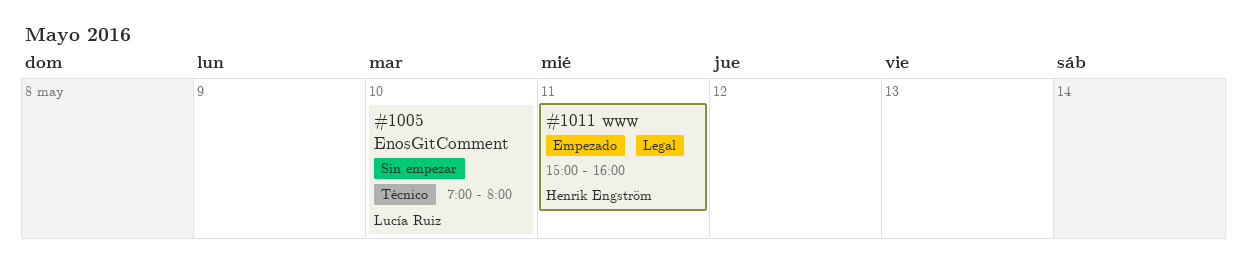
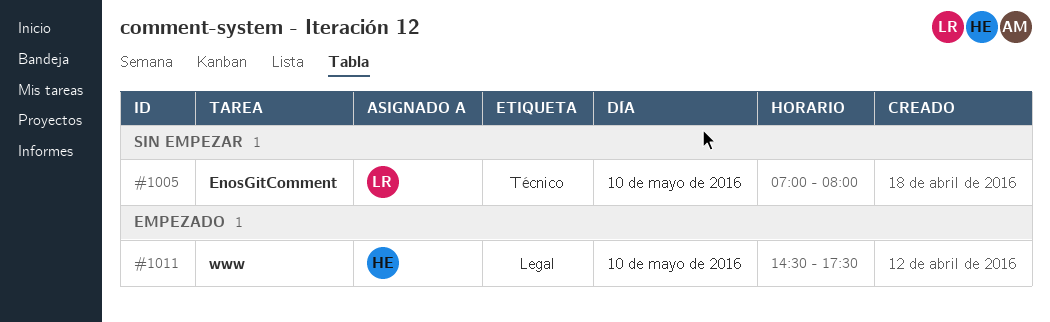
#1011, day: May 11 -> May 10
#1011, begins: 15:00 -> 14:30
#1011, ends: 16:00 -> 17:30

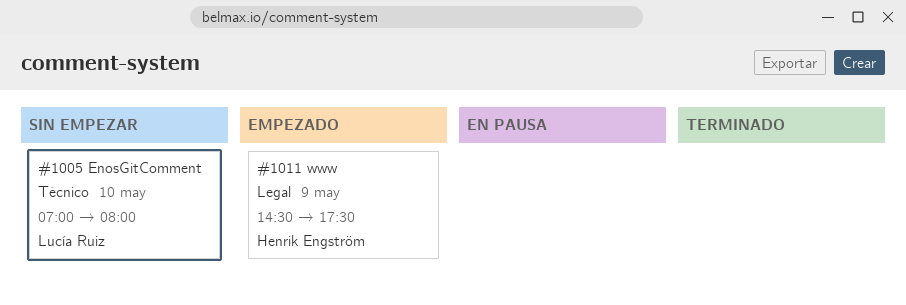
#1011, day: May 10 -> May 9

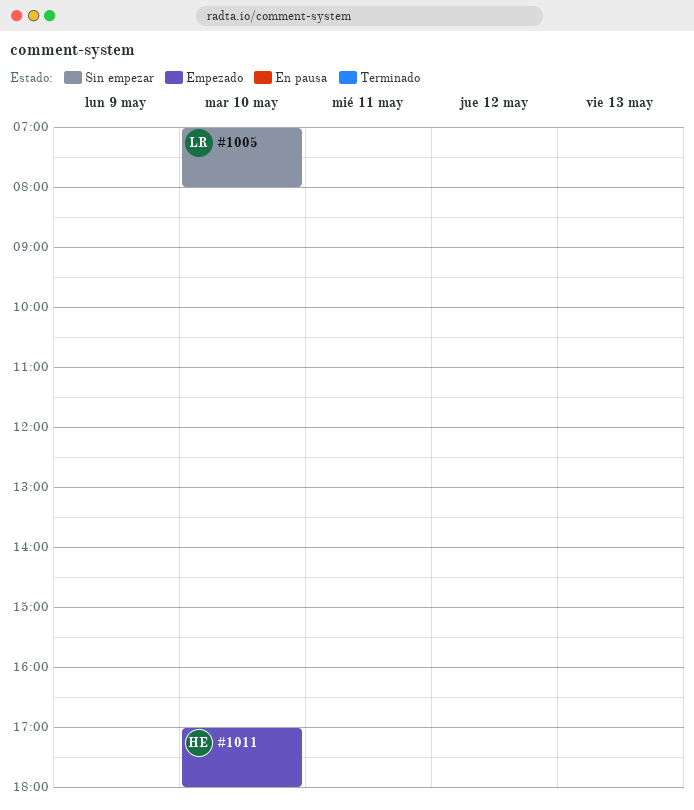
#1011, day: May 9 -> May 10
#1011, begins: 14:30 -> 17:00
#1011, ends: 17:30 -> 18:00

